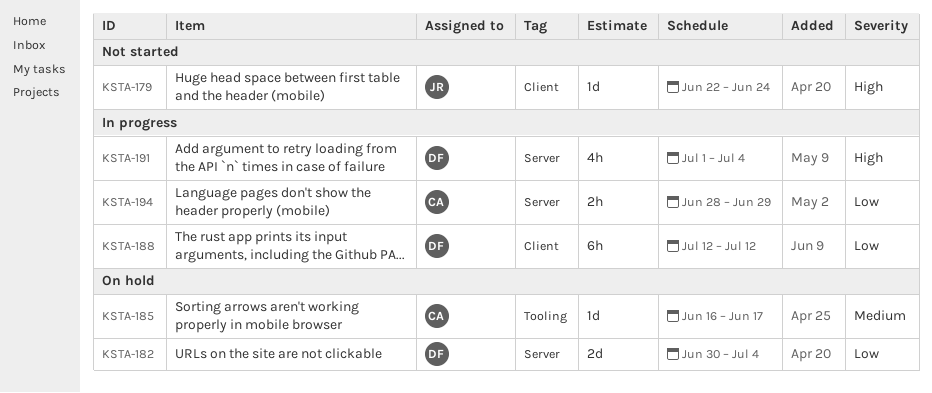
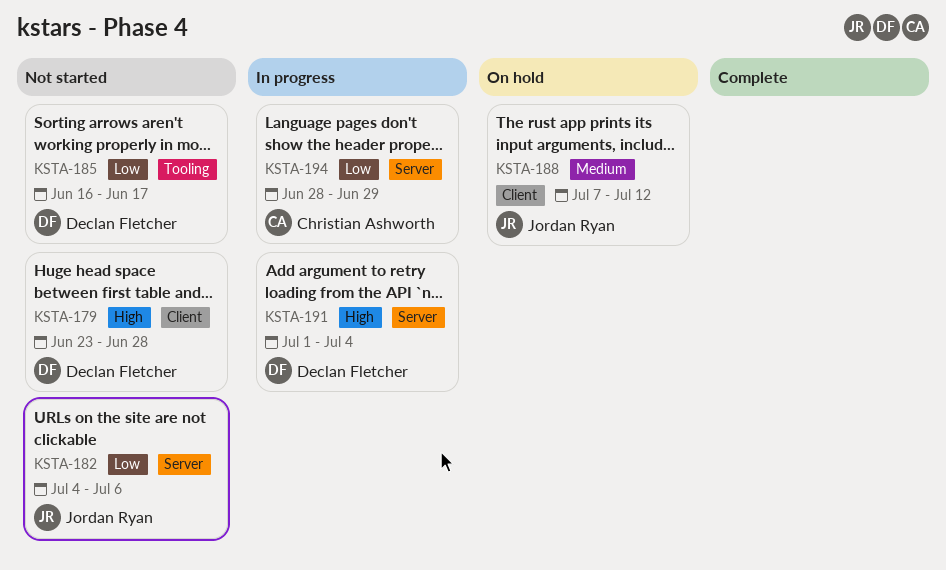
KSTA-179, owner: Jordan Ryan -> Declan Fletcher
KSTA-179, start: Jun 22 -> Jun 23
KSTA-179, due: Jun 24 -> Jun 28
KSTA-182, status: On hold -> Not started
KSTA-182, owner: Declan Fletcher -> Jordan Ryan
KSTA-182, start: Jun 30 -> Jul 4
KSTA-182, due: Jul 4 -> Jul 6
KSTA-185, status: On hold -> Not started
KSTA-185, owner: Christian Ashworth -> Declan Fletcher
KSTA-185, priority: Medium -> Low
KSTA-188, status: In progress -> On hold
KSTA-188, owner: Declan Fletcher -> Jordan Ryan
KSTA-188, priority: Low -> Medium
KSTA-188, start: Jul 12 -> Jul 7

